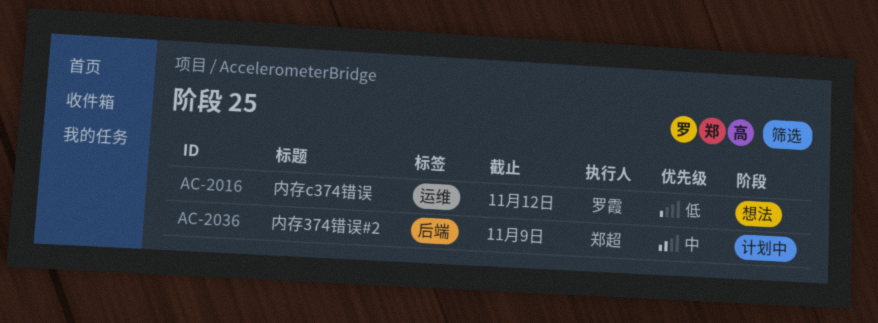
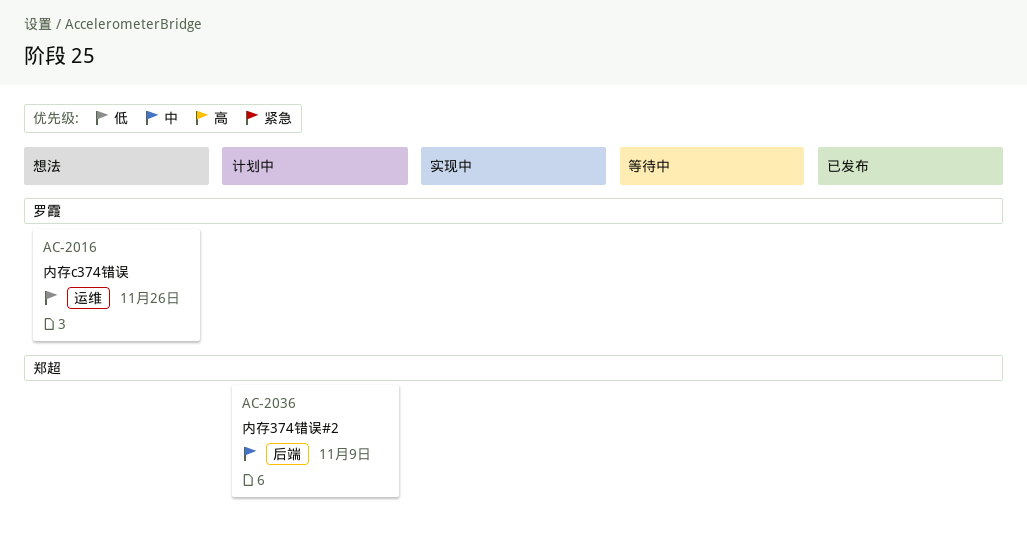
AC-2016, due: Nov 12 -> Nov 26

